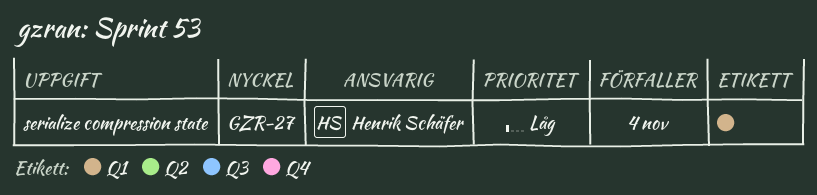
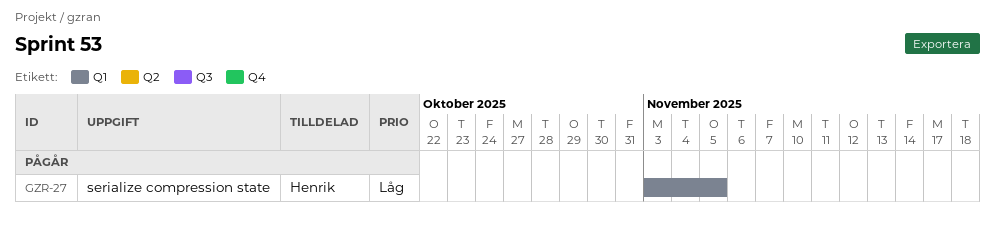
GZR-27, due: Nov 4 -> Nov 5

